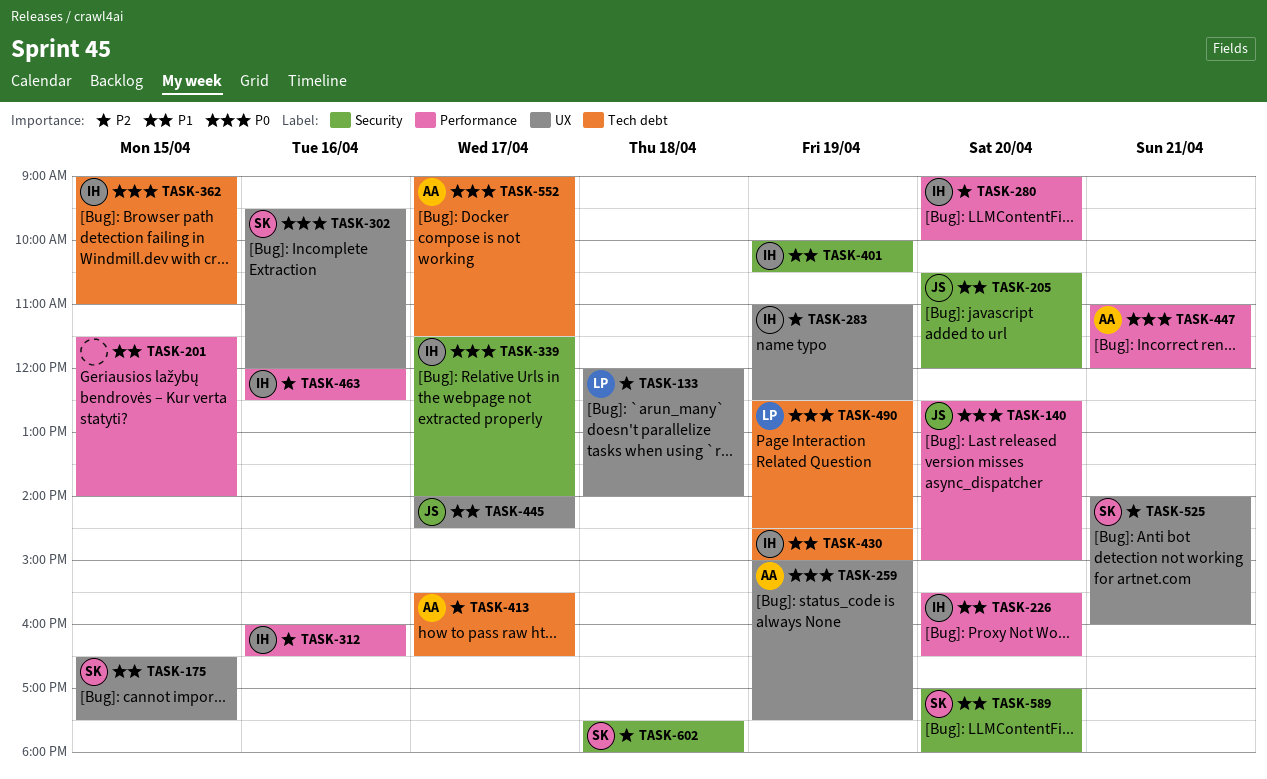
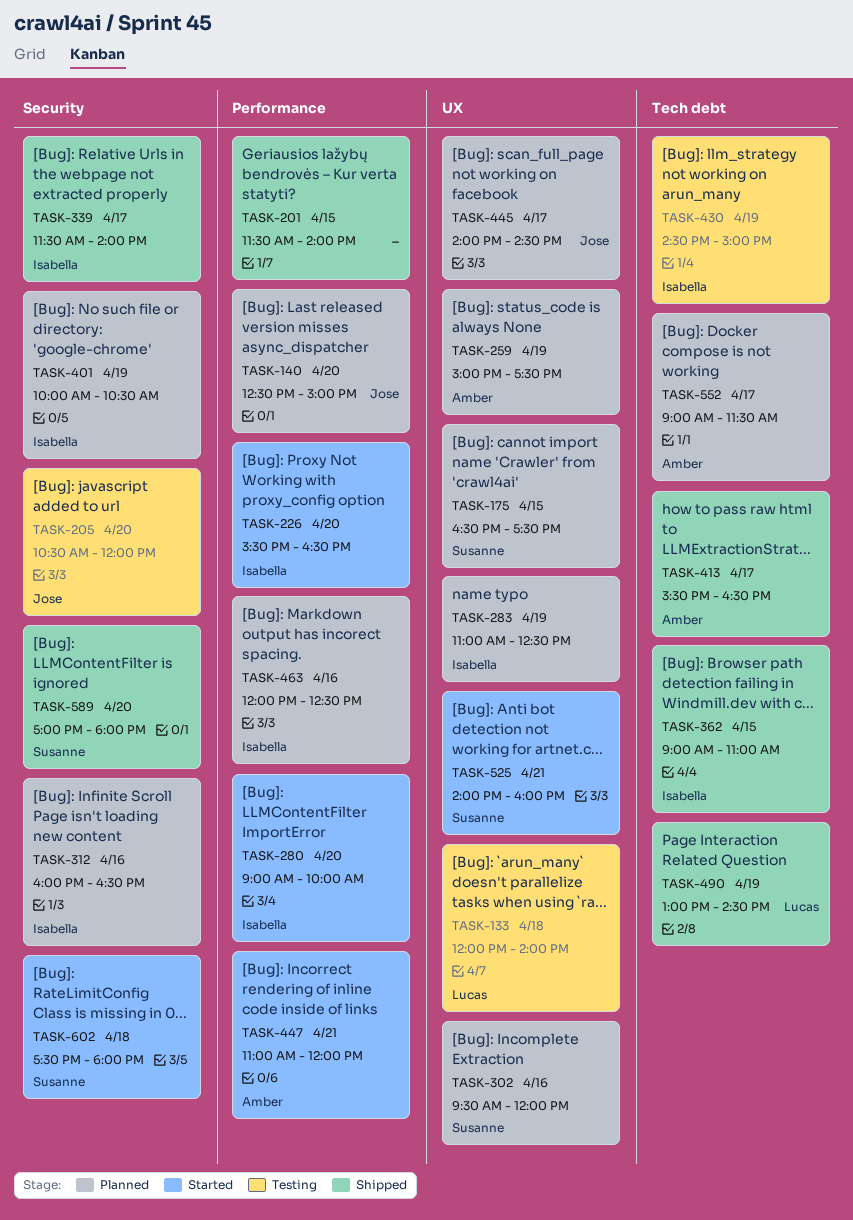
TASK-312, label: Performance -> Security
TASK-490, begins: 12:30 -> 13:00

